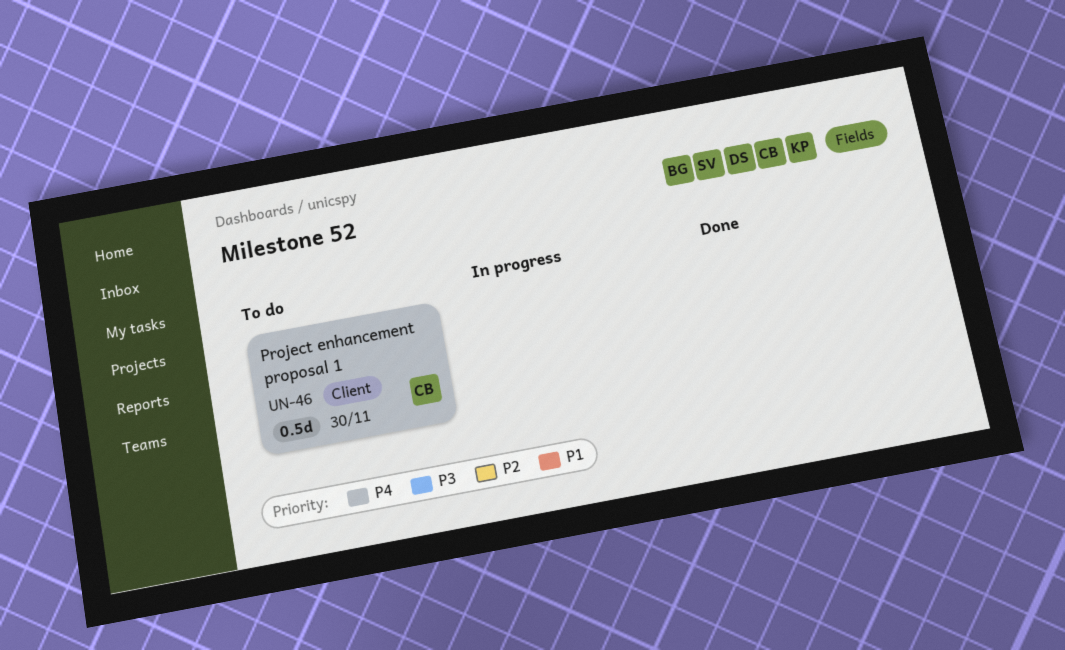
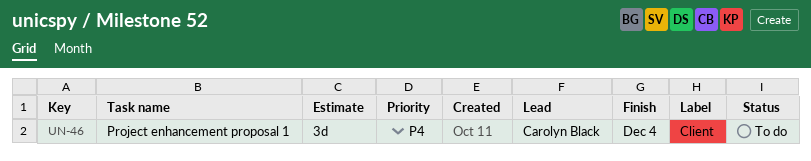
UN-46, estimate: 0.5d -> 3d
UN-46, due: Nov 30 -> Dec 4

